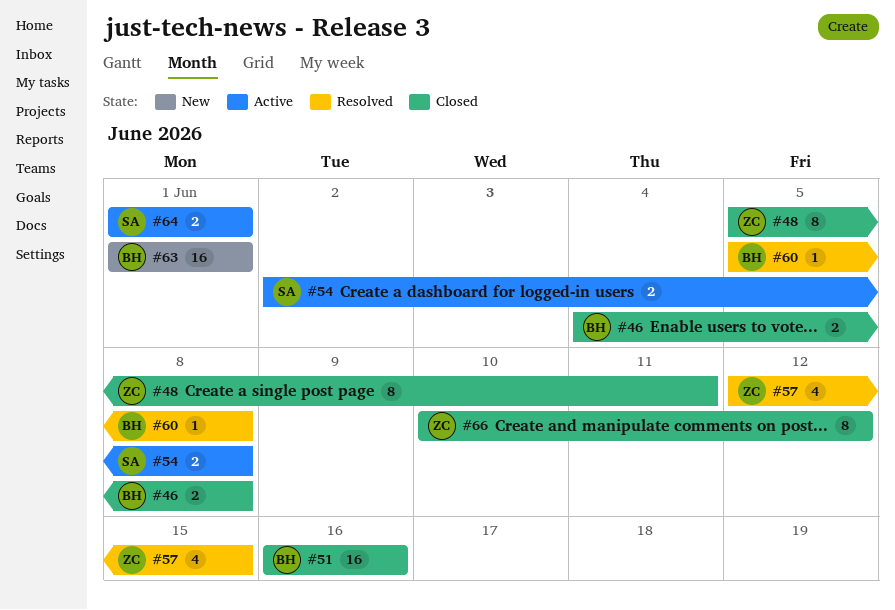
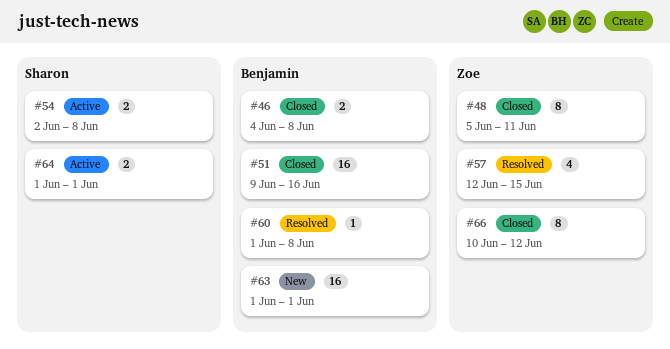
#51, start: Jun 16 -> Jun 9
#60, start: Jun 5 -> Jun 1

